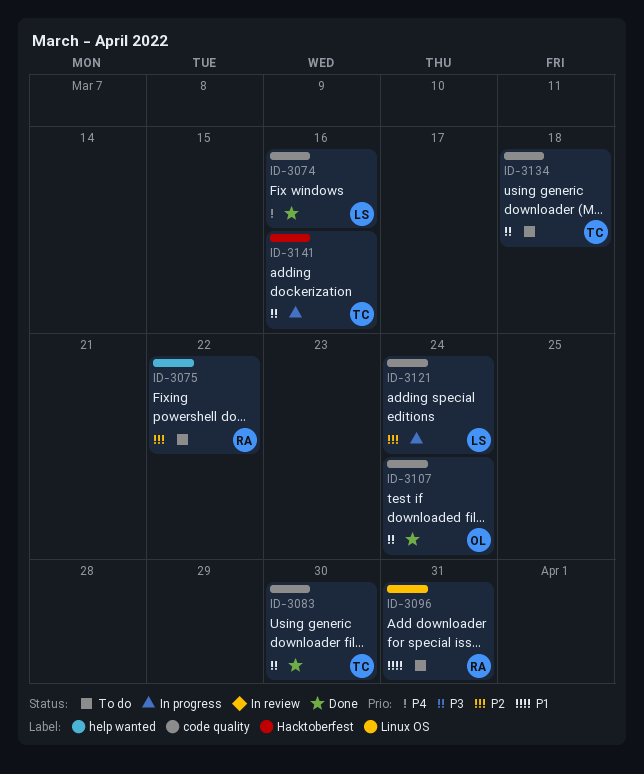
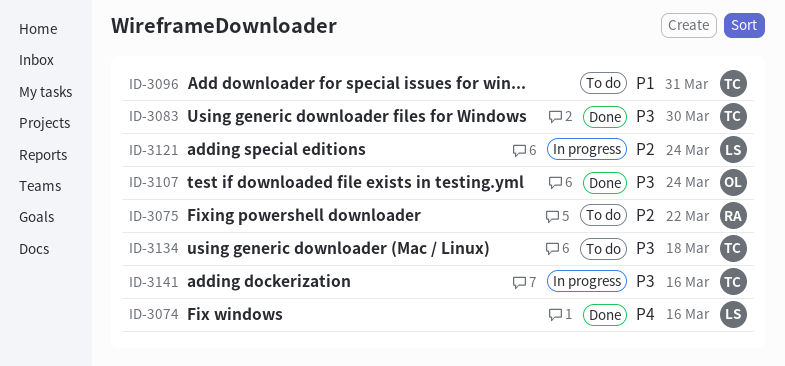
ID-3096, owner: RA -> TC

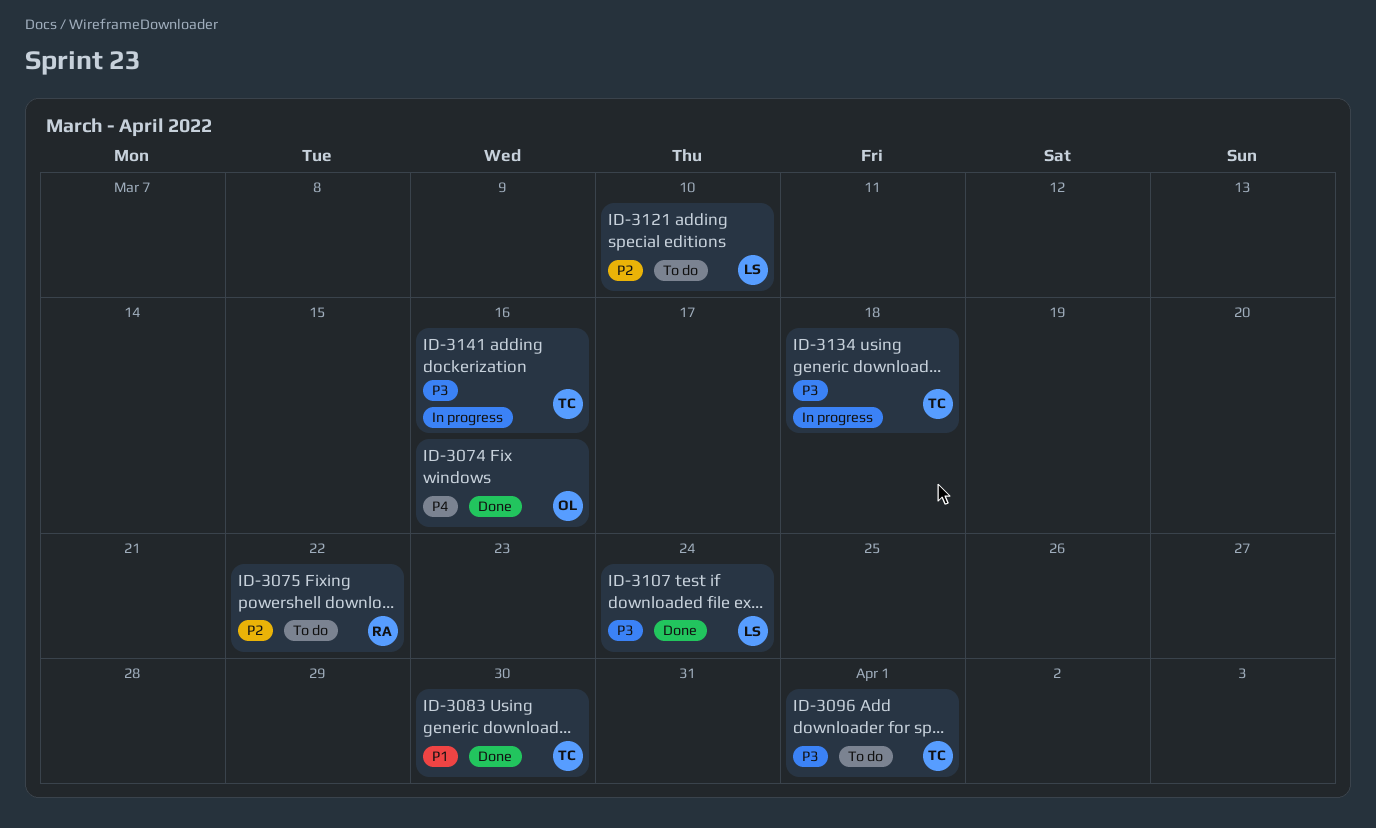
ID-3074, owner: LS -> OL
ID-3083, priority: P3 -> P1
ID-3096, priority: P1 -> P3
ID-3096, due: Mar 31 -> Apr 1
ID-3107, owner: OL -> LS
ID-3121, status: In progress -> To do
ID-3121, due: Mar 24 -> Mar 10
ID-3134, status: To do -> In progress

